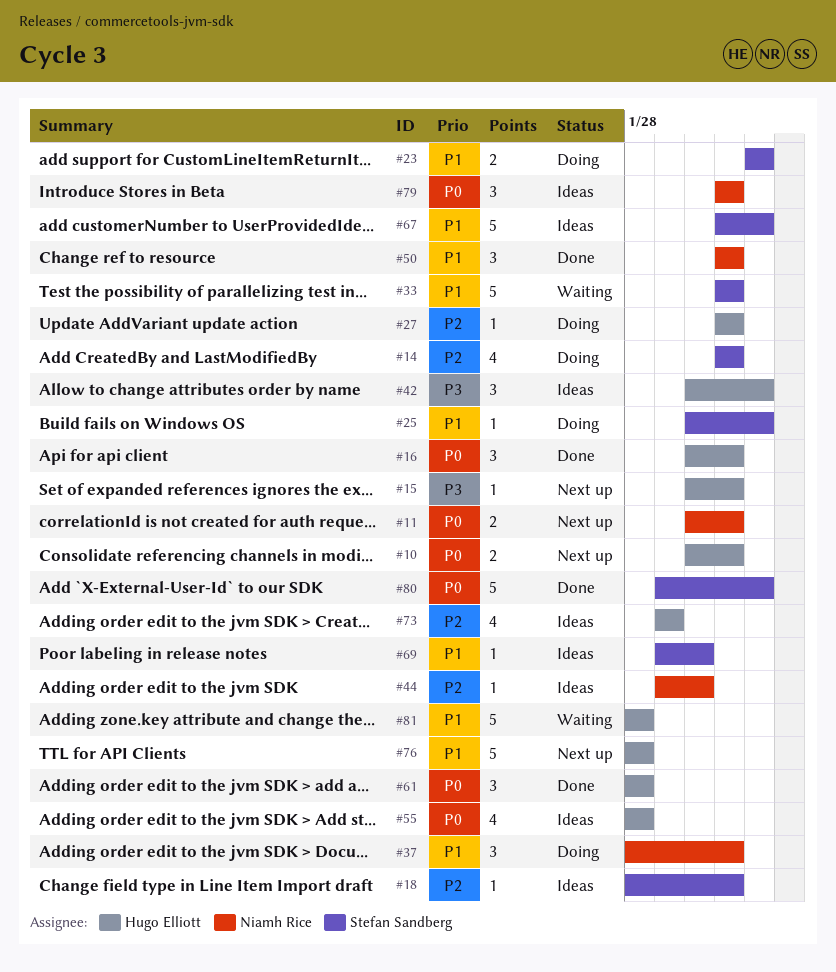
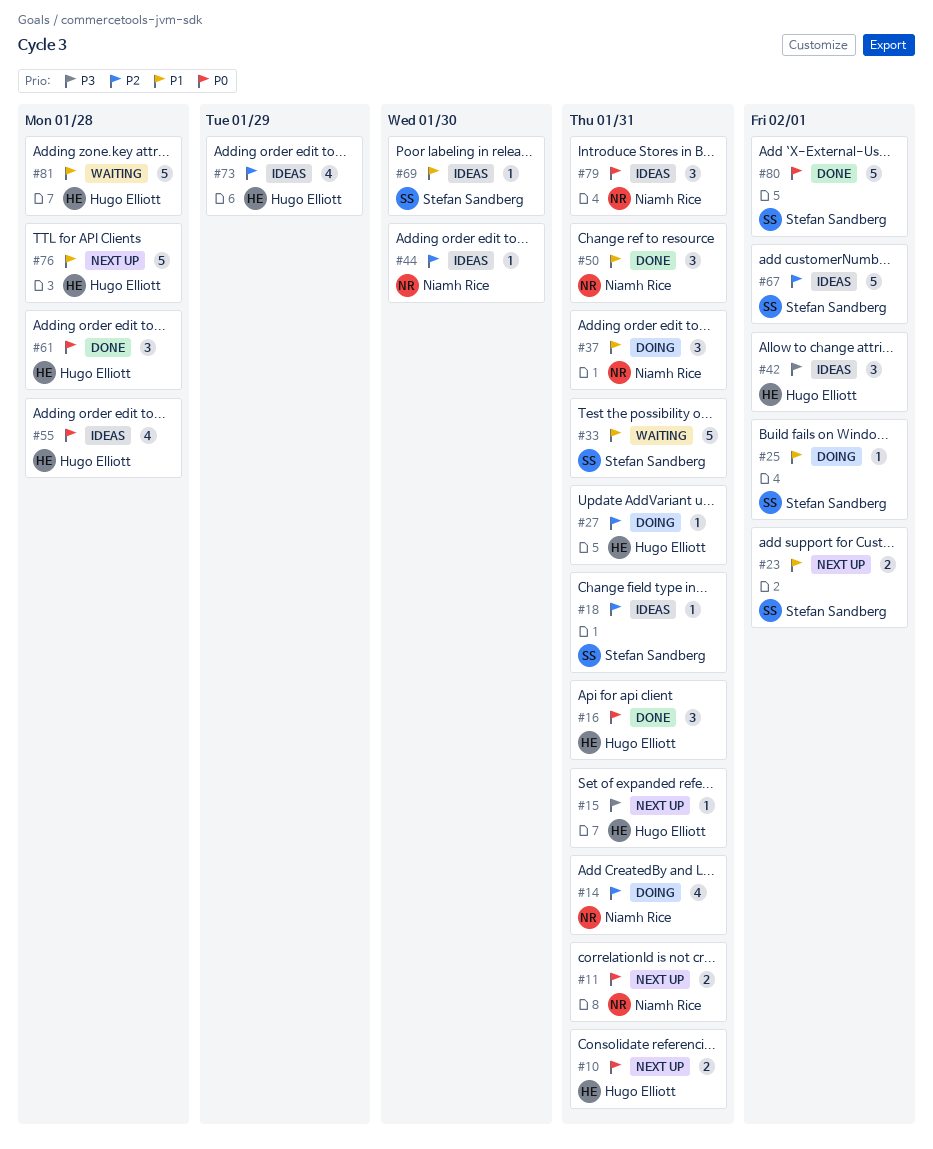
#14, owner: Stefan Sandberg -> Niamh Rice
#23, status: Doing -> Next up
#67, priority: P1 -> P2

